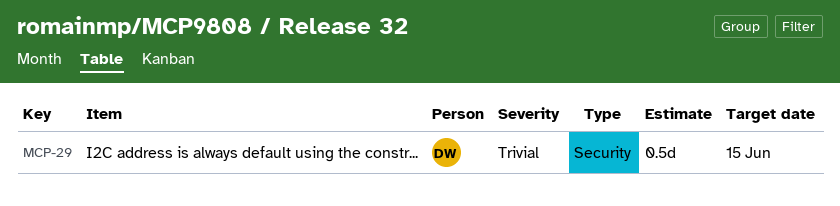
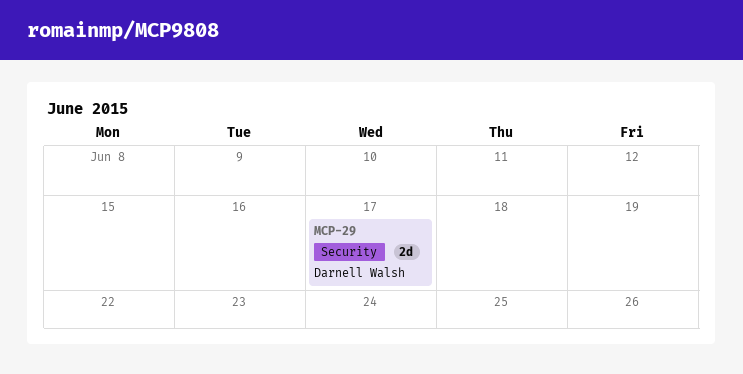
MCP-29, estimate: 0.5d -> 2d
MCP-29, due: Jun 15 -> Jun 17

